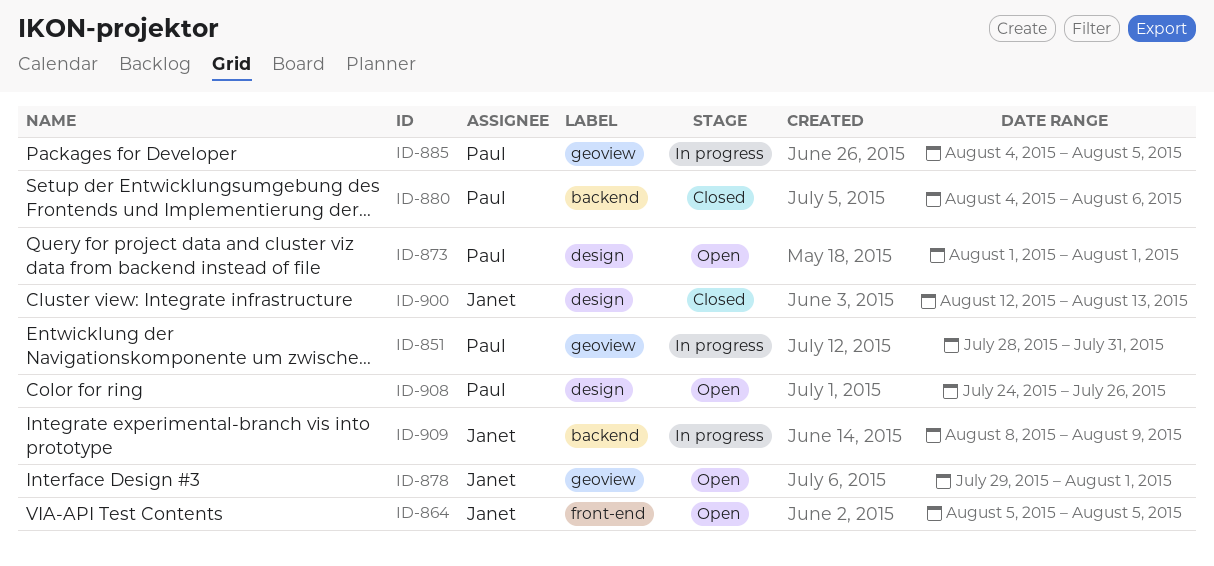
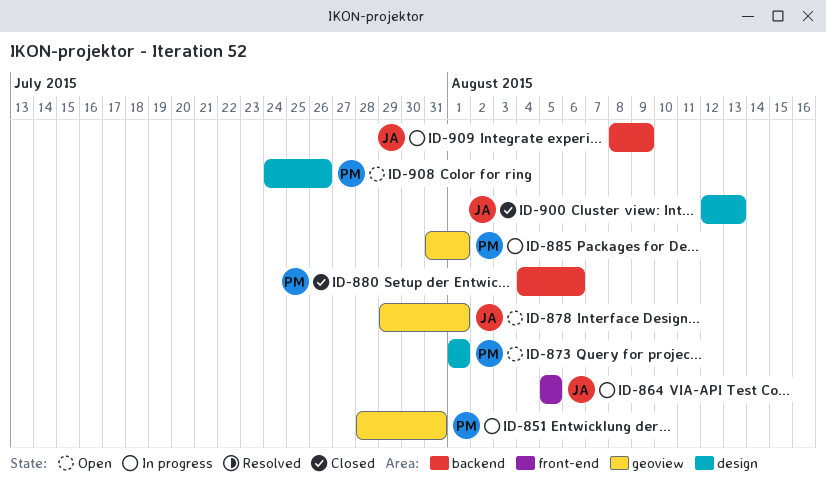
ID-864, status: Open -> In progress
ID-885, start: Aug 4 -> Jul 31
ID-885, due: Aug 5 -> Aug 1

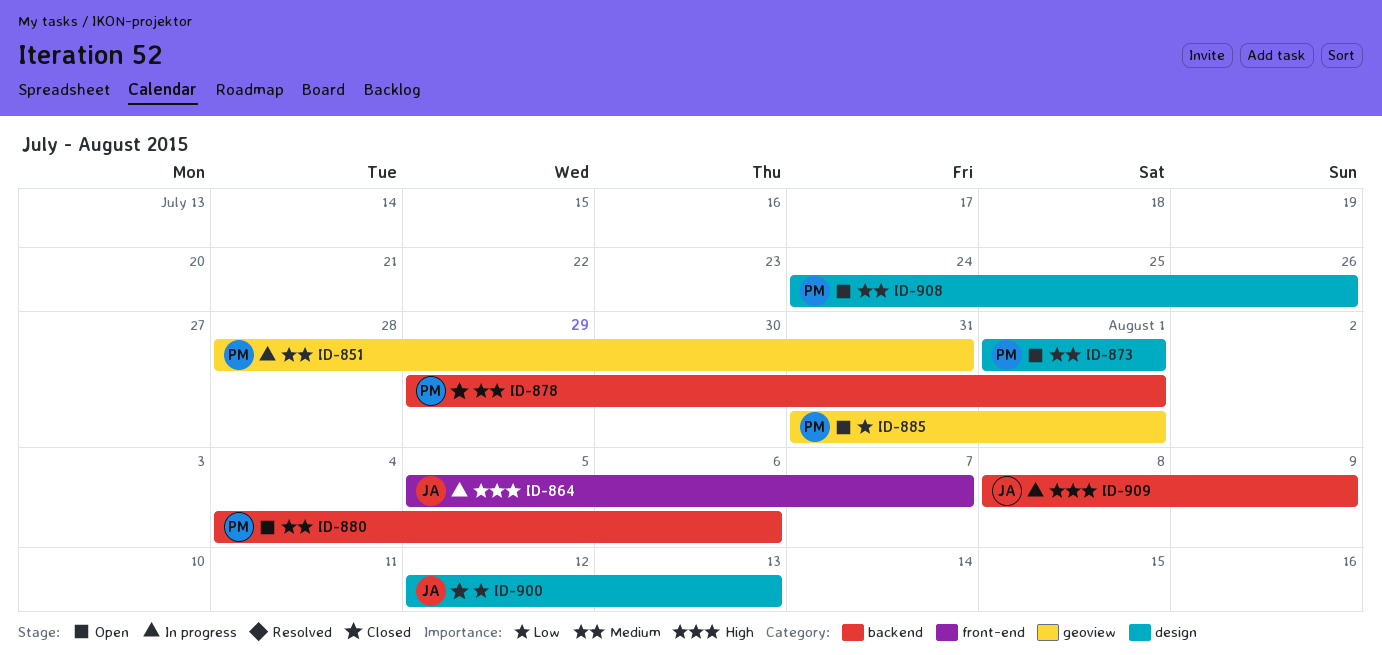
ID-864, due: Aug 5 -> Aug 7
ID-878, status: Open -> Closed
ID-878, owner: JA -> PM
ID-878, label: geoview -> backend
ID-880, status: Closed -> Open
ID-885, status: In progress -> Open

